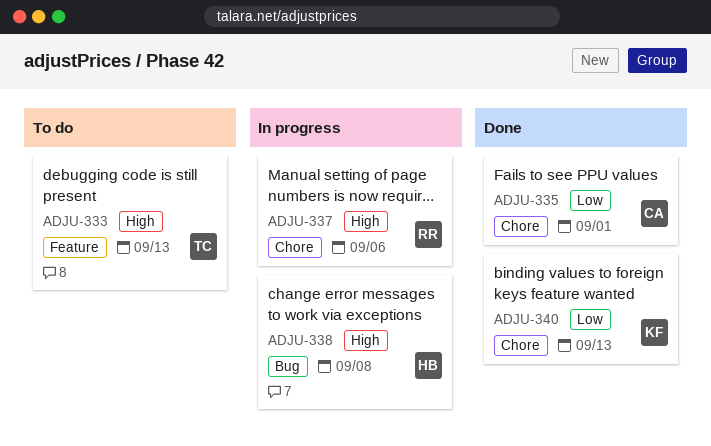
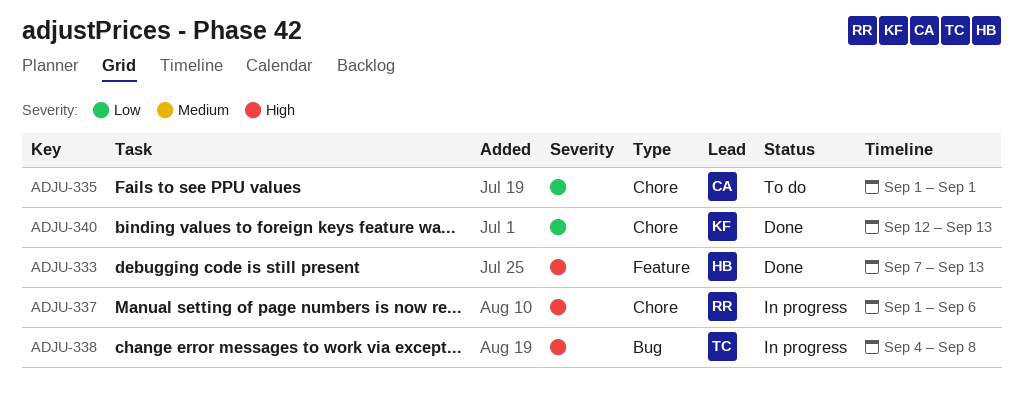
ADJU-333, status: To do -> Done
ADJU-333, owner: TC -> HB
ADJU-335, status: Done -> To do
ADJU-338, owner: HB -> TC

